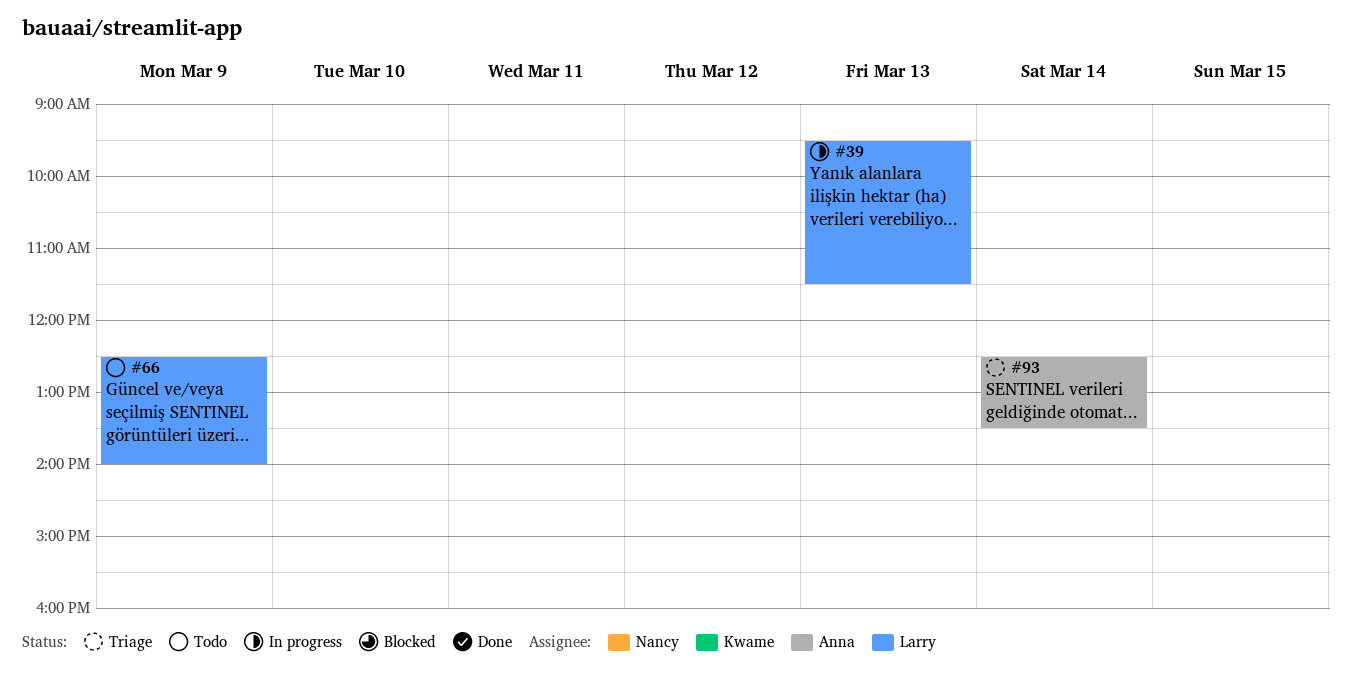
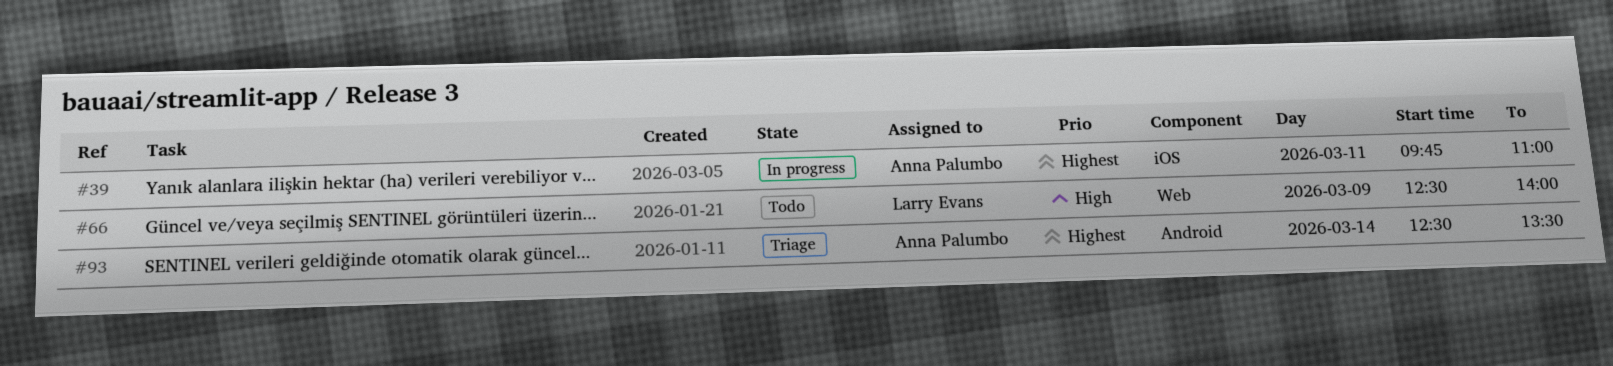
#39, owner: Larry Evans -> Anna Palumbo
#39, day: Mar 13 -> Mar 11
#39, begins: 09:30 -> 09:45
#39, ends: 11:30 -> 11:00

